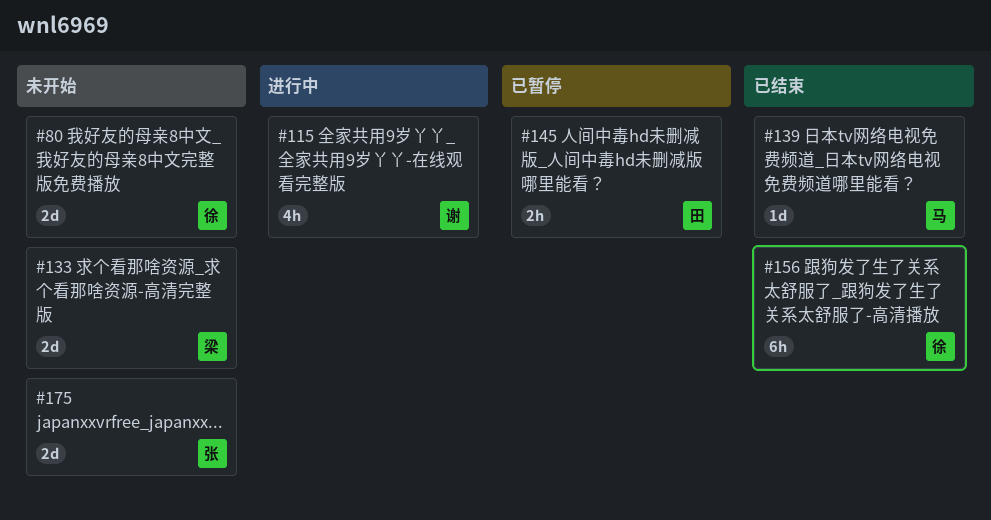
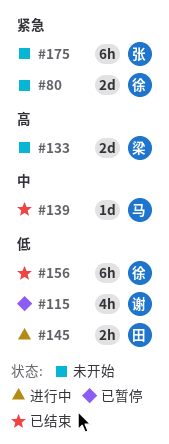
#115, status: 进行中 -> 已暂停
#145, status: 已暂停 -> 进行中
#175, estimate: 2d -> 6h

